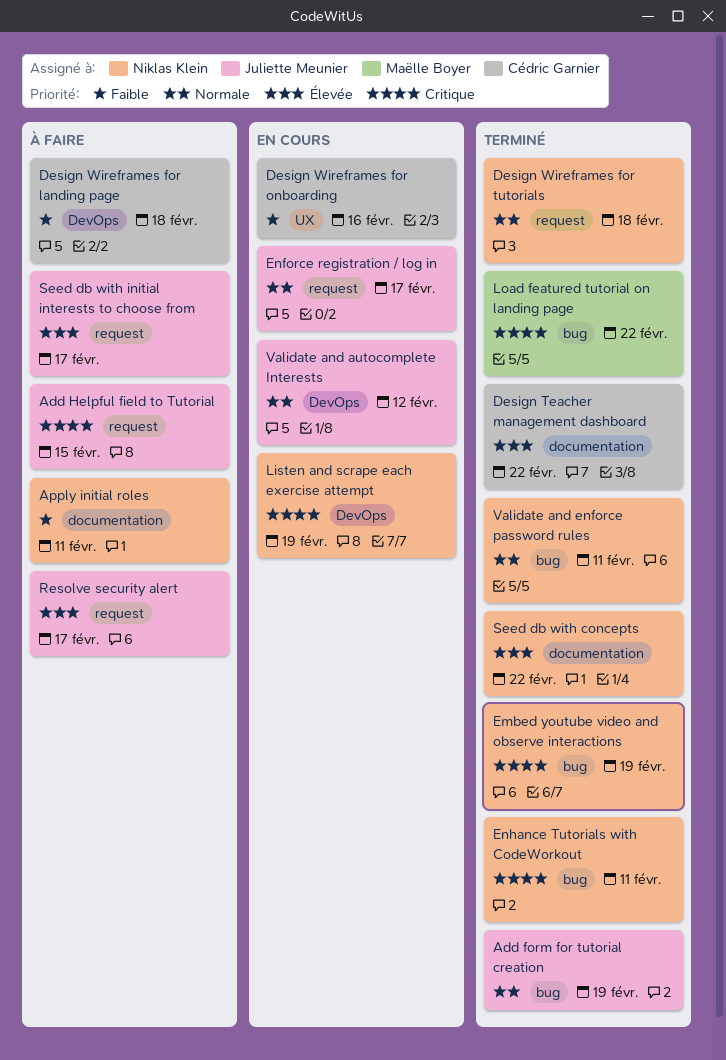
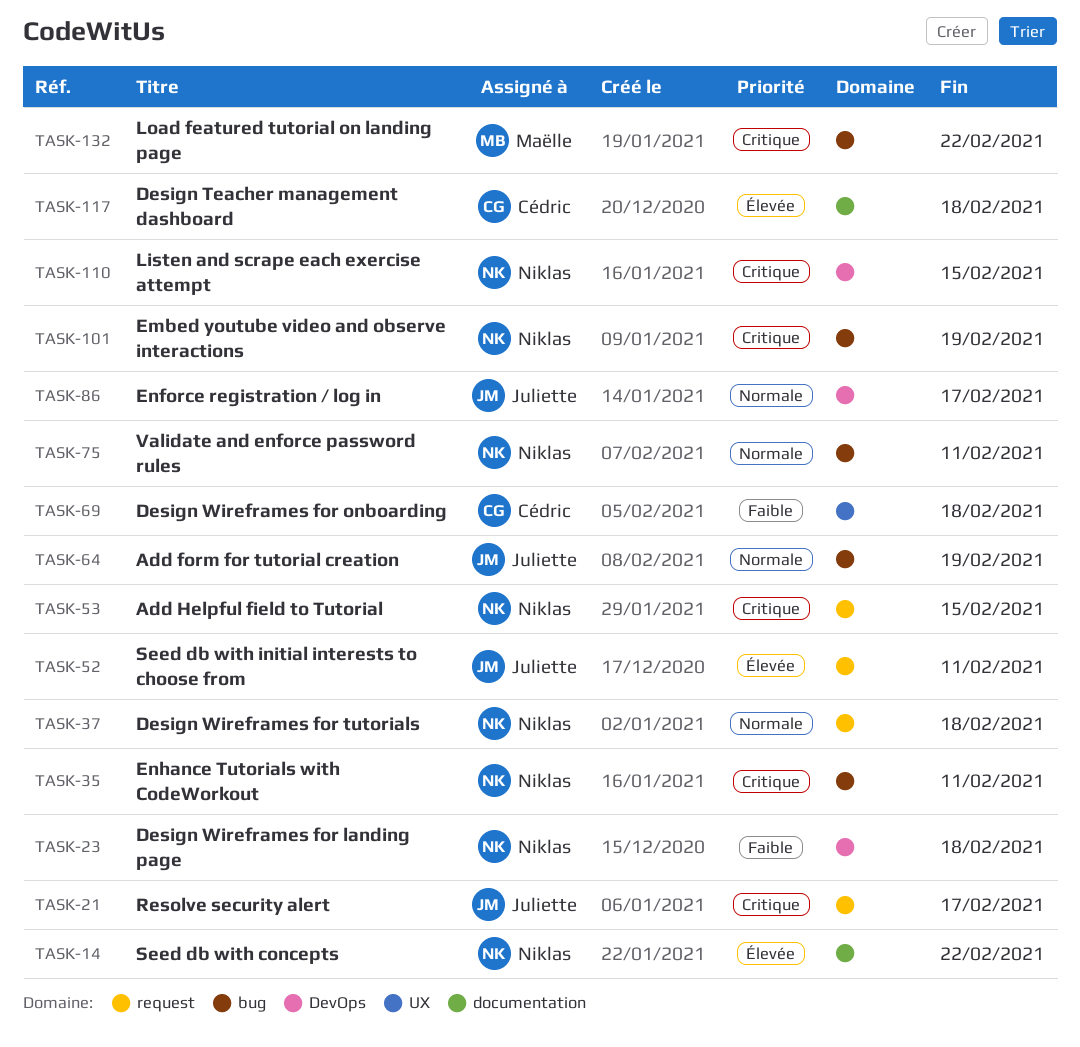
Add Helpful field to Tutorial, owner: Juliette Meunier -> Niklas Klein
Apply initial roles: present -> none
Design Teacher management dashboard, due: Feb 22 -> Feb 18
Design Wireframes for landing page, owner: Cédric Garnier -> Niklas Klein
Design Wireframes for onboarding, due: Feb 16 -> Feb 18
Enforce registration / log in, label: request -> DevOps
Listen and scrape each exercise attempt, due: Feb 19 -> Feb 15
Resolve security alert, priority: Élevée -> Critique
Seed db with initial interests to choose from, due: Feb 17 -> Feb 11
Validate and autocomplete Interests: present -> none

